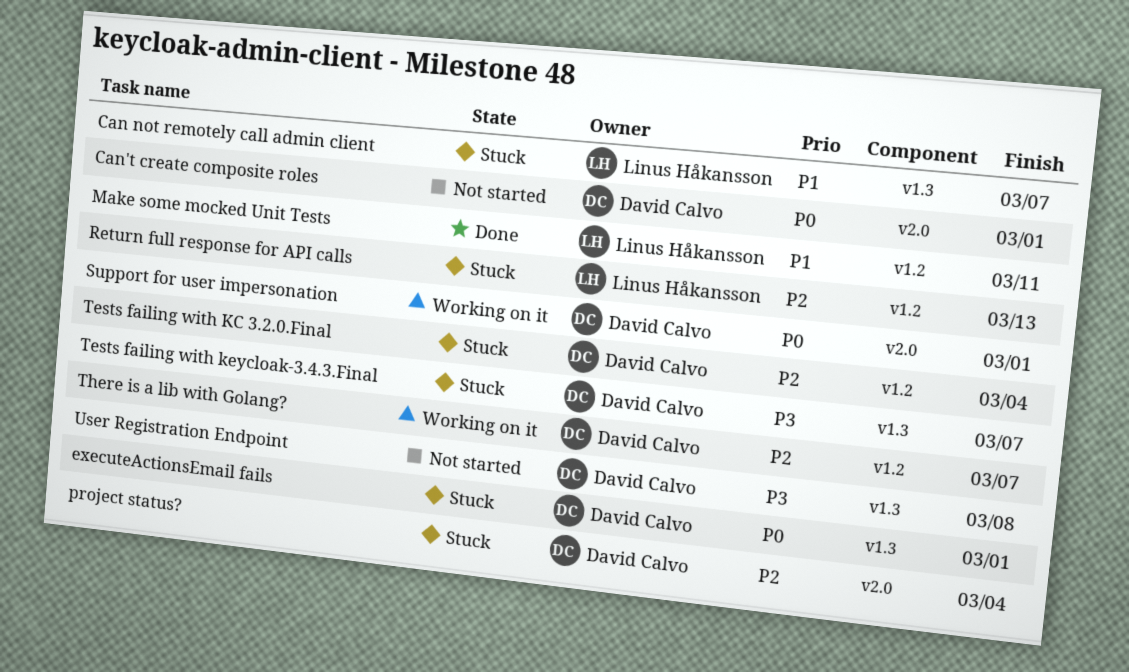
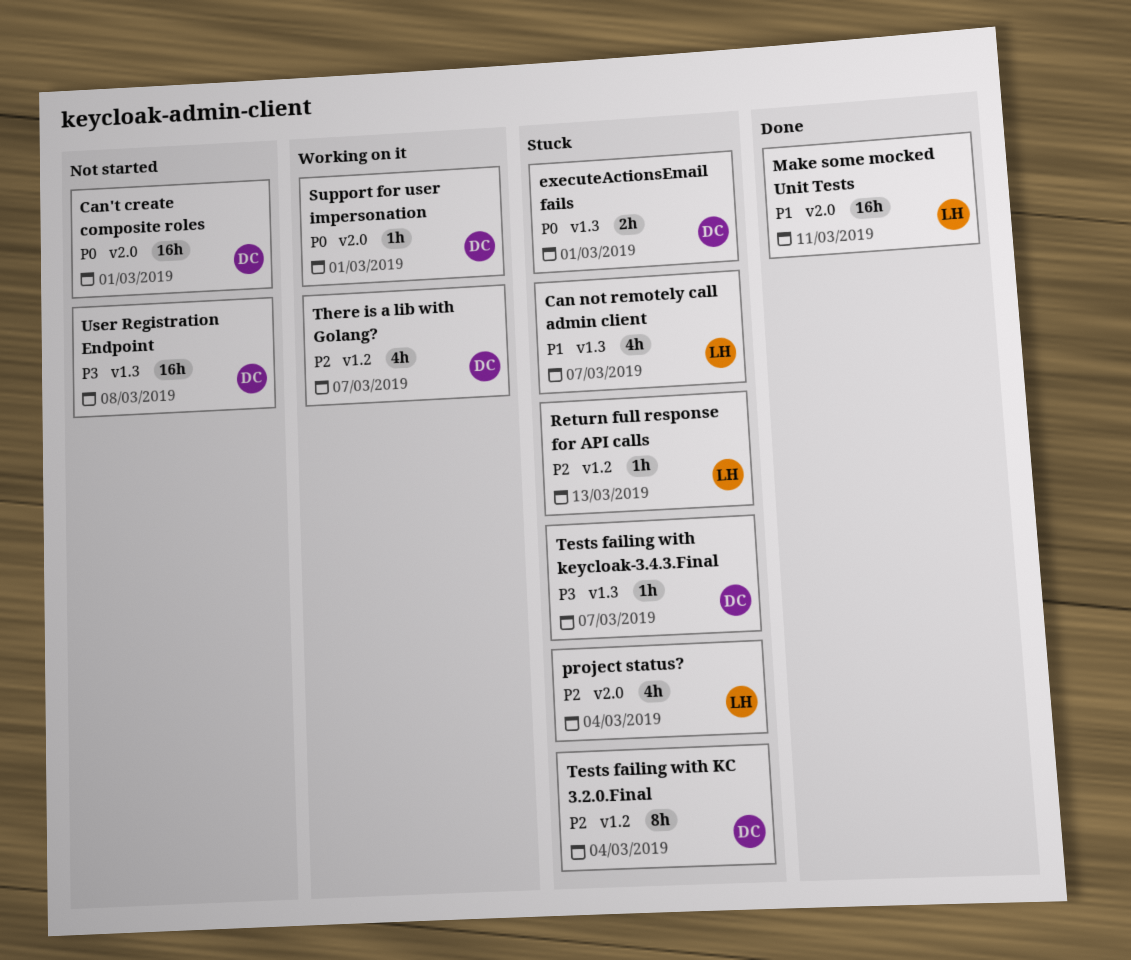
Make some mocked Unit Tests, label: v1.2 -> v2.0
project status?, owner: David Calvo -> Linus Håkansson

